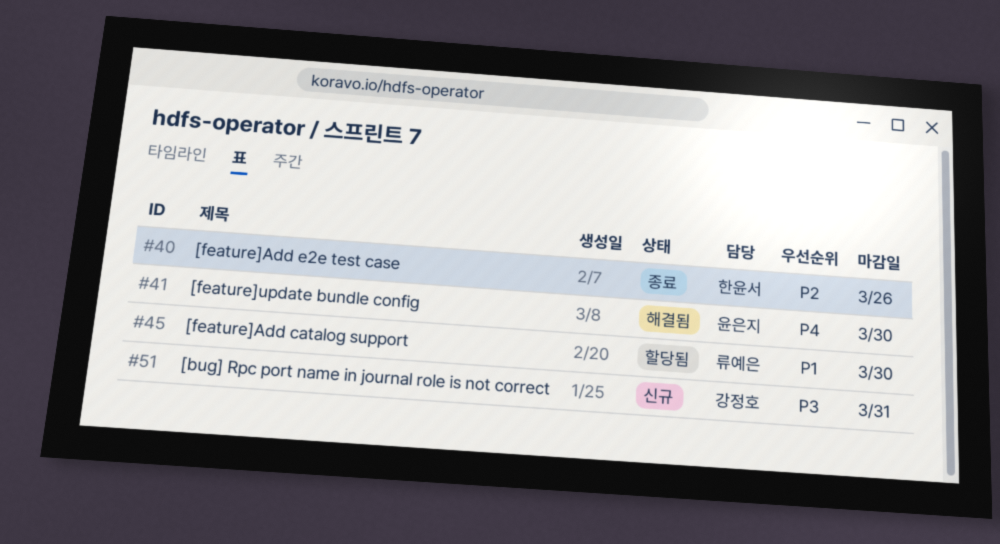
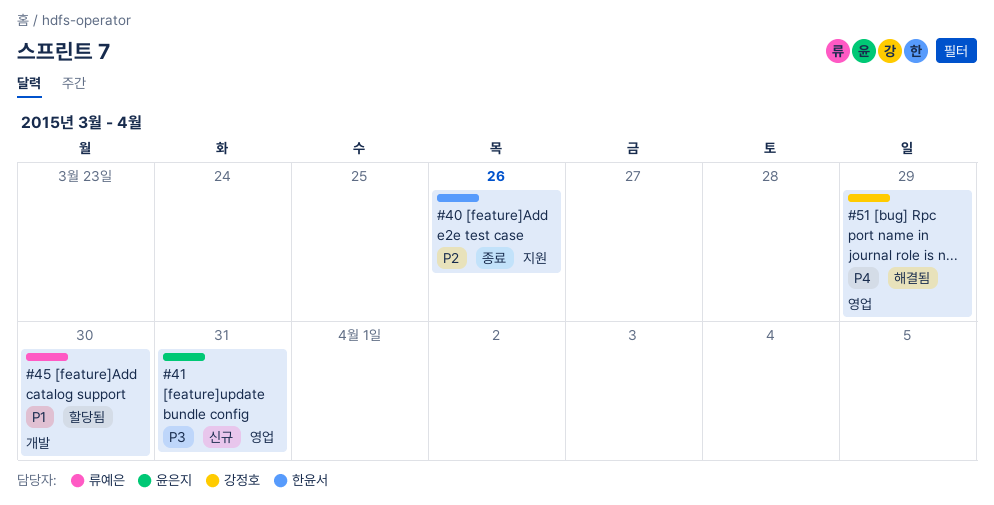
#41, status: 해결됨 -> 신규
#41, priority: P4 -> P3
#41, due: Mar 30 -> Mar 31
#51, status: 신규 -> 해결됨
#51, priority: P3 -> P4
#51, due: Mar 31 -> Mar 29

